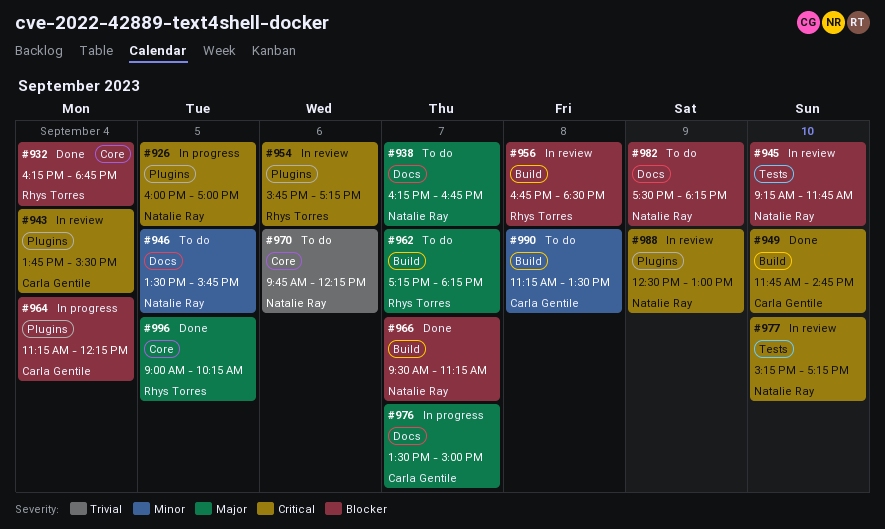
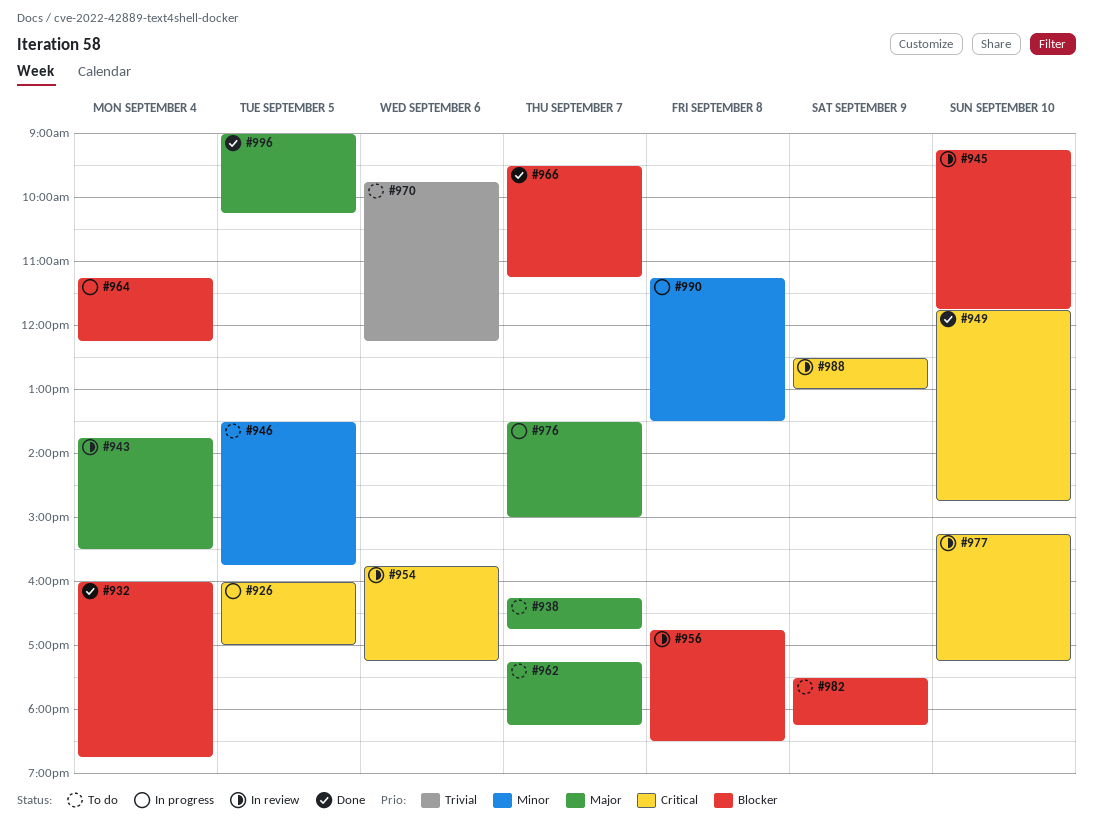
#932, begins: 16:15 -> 16:00
#943, priority: Critical -> Major
#990, status: To do -> In progress

